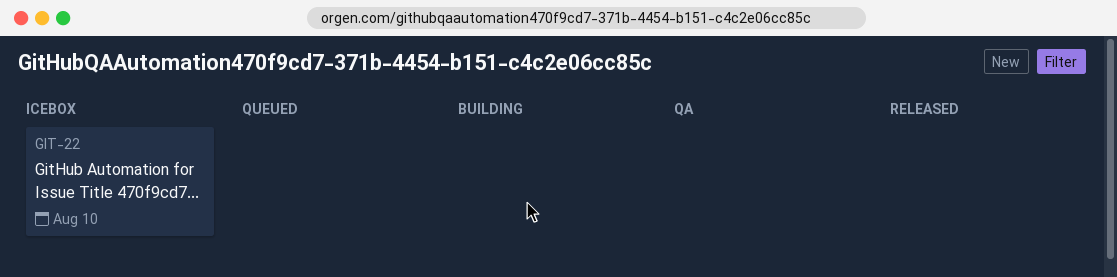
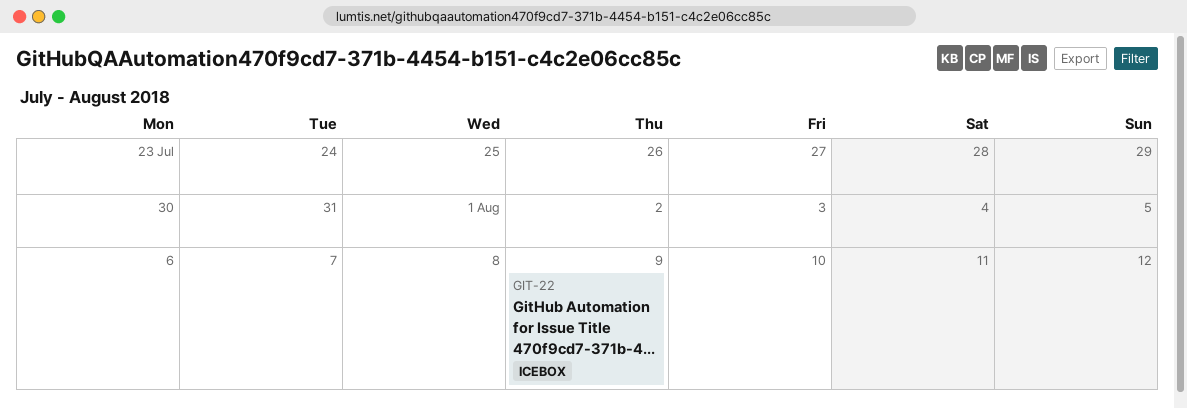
GIT-22, due: Aug 10 -> Aug 9

